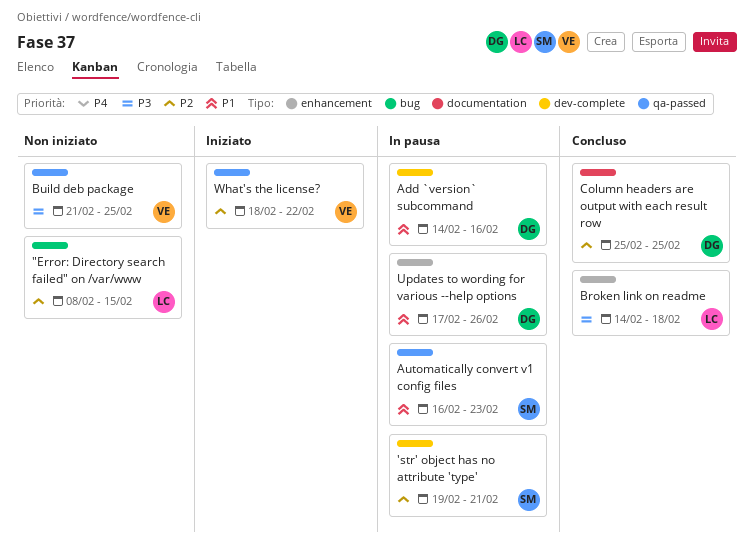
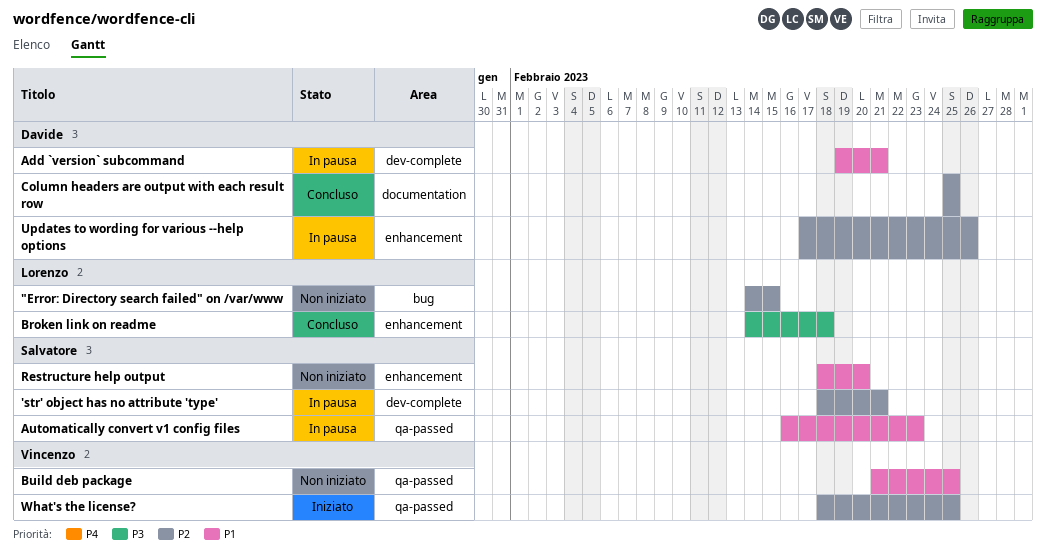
"Error: Directory search failed" on /var/www, start: Feb 8 -> Feb 14
'str' object has no attribute 'type', start: Feb 19 -> Feb 18
Add `version` subcommand, start: Feb 14 -> Feb 19
Add `version` subcommand, due: Feb 16 -> Feb 21
Build deb package, priority: P3 -> P1
Restructure help output: none -> present
Updates to wording for various --help options, priority: P1 -> P2
What's the license?, due: Feb 22 -> Feb 25

